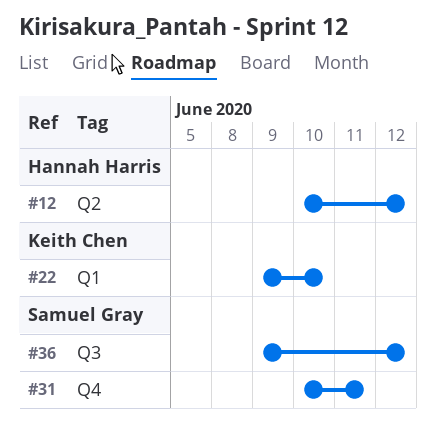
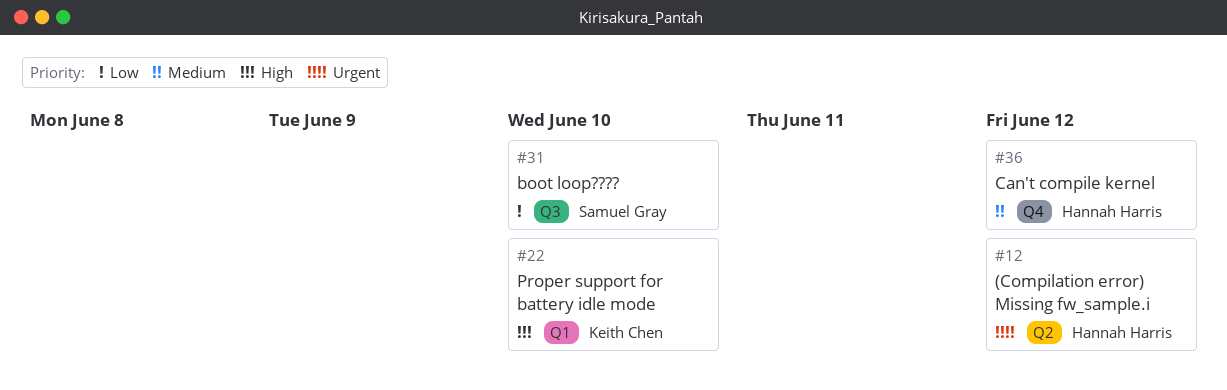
#31, label: Q4 -> Q3
#31, due: Jun 11 -> Jun 10
#36, owner: Samuel Gray -> Hannah Harris
#36, label: Q3 -> Q4

